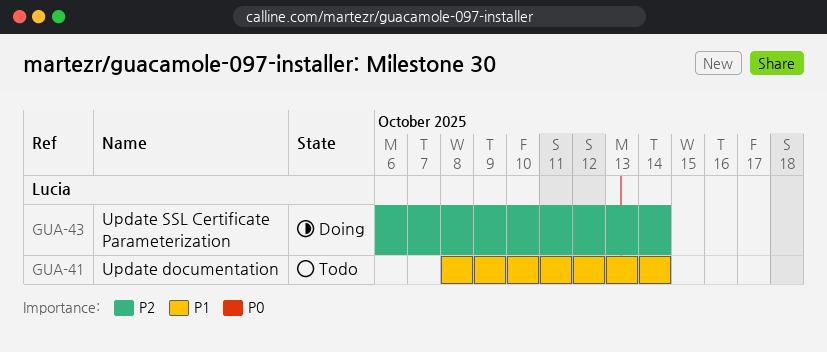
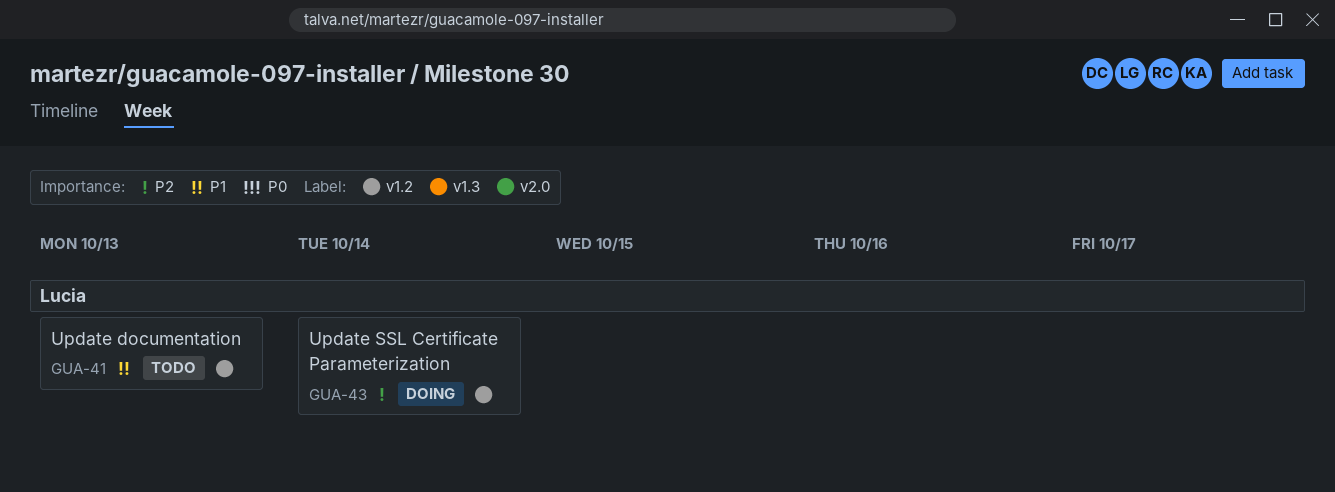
GUA-41, due: Oct 14 -> Oct 13

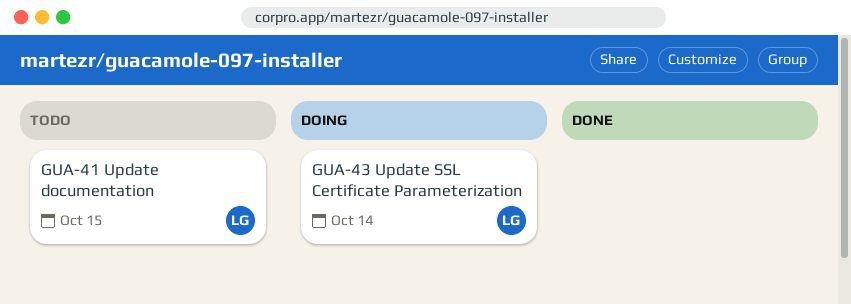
GUA-41, due: Oct 13 -> Oct 15

